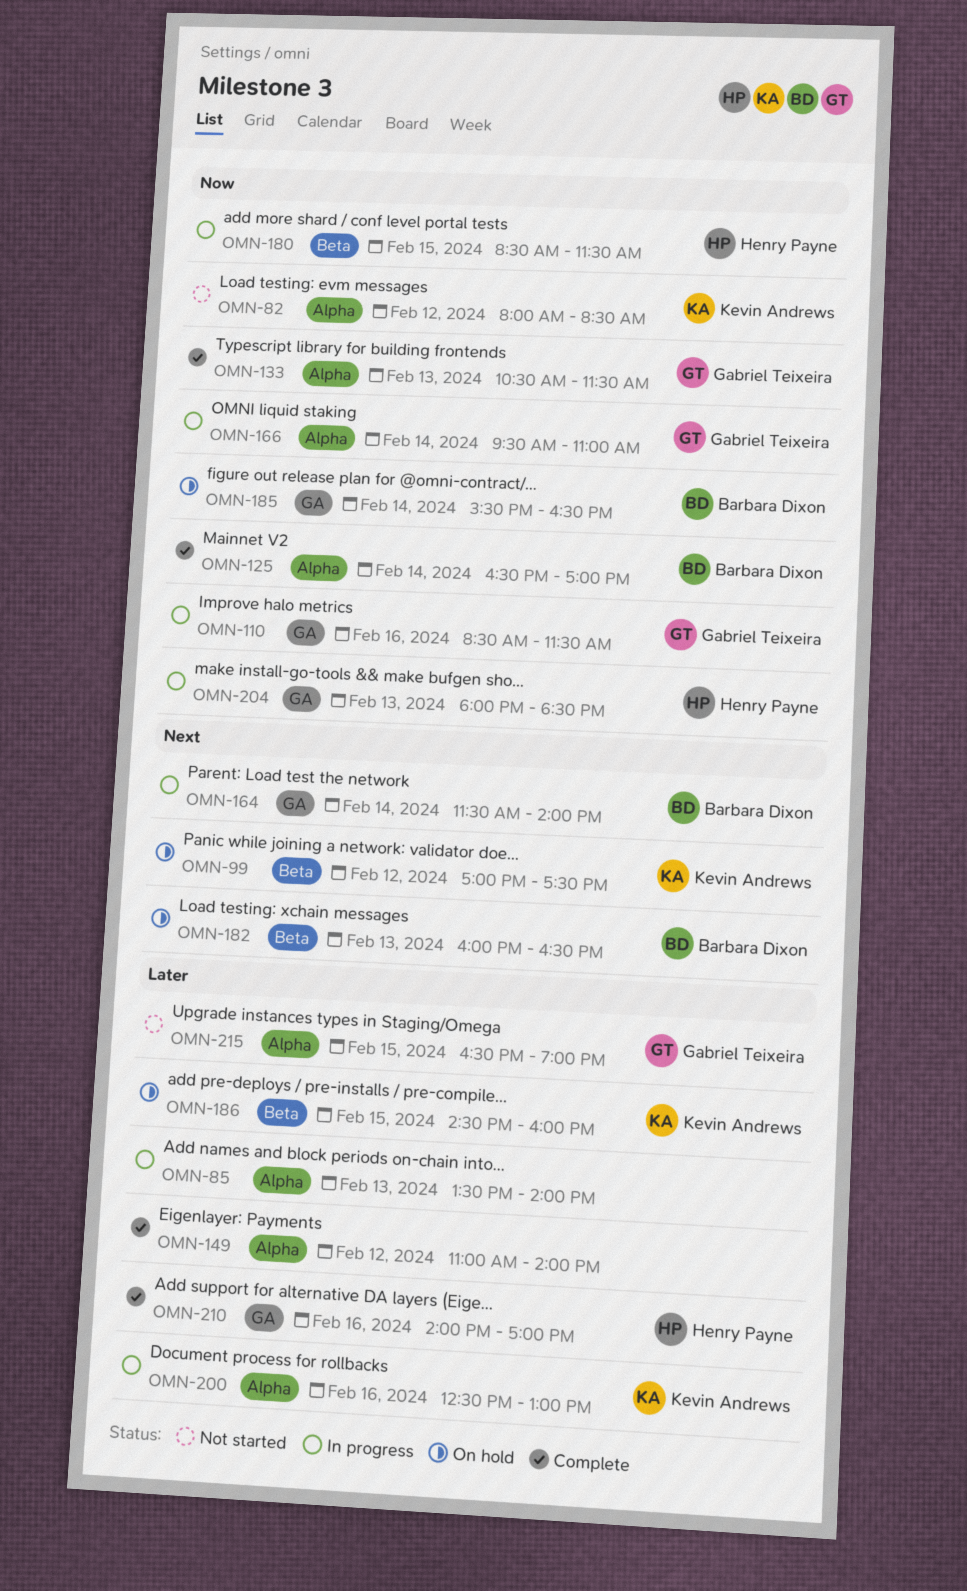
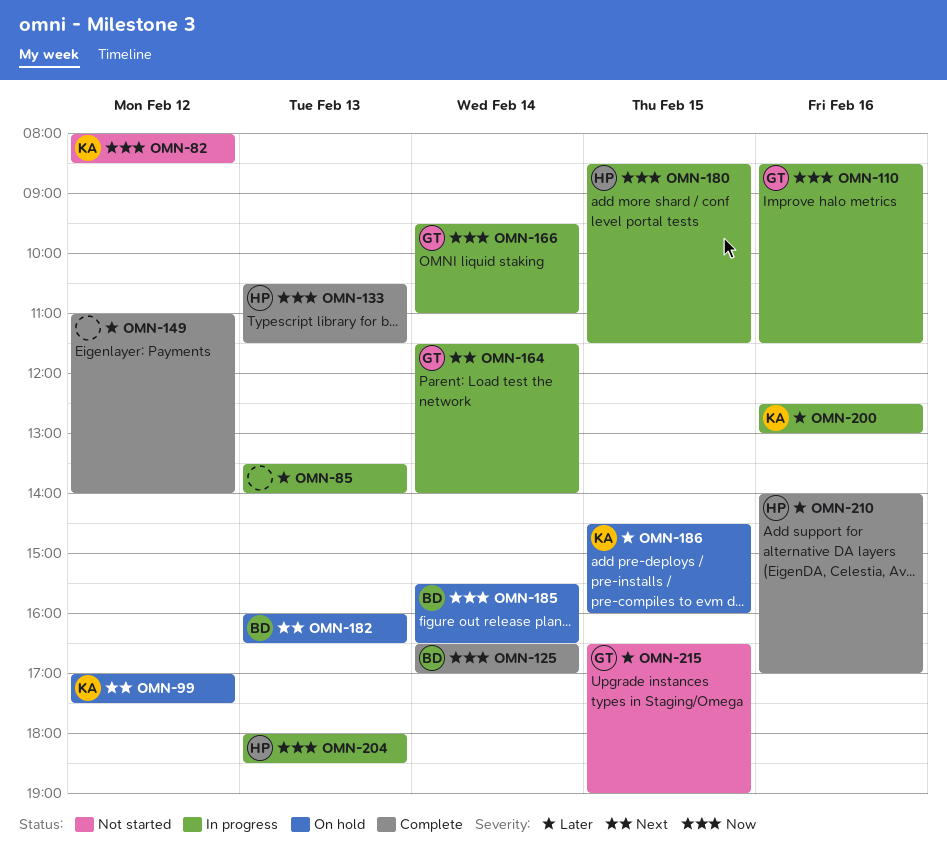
OMN-133, owner: Gabriel Teixeira -> Henry Payne
OMN-164, owner: Barbara Dixon -> Gabriel Teixeira

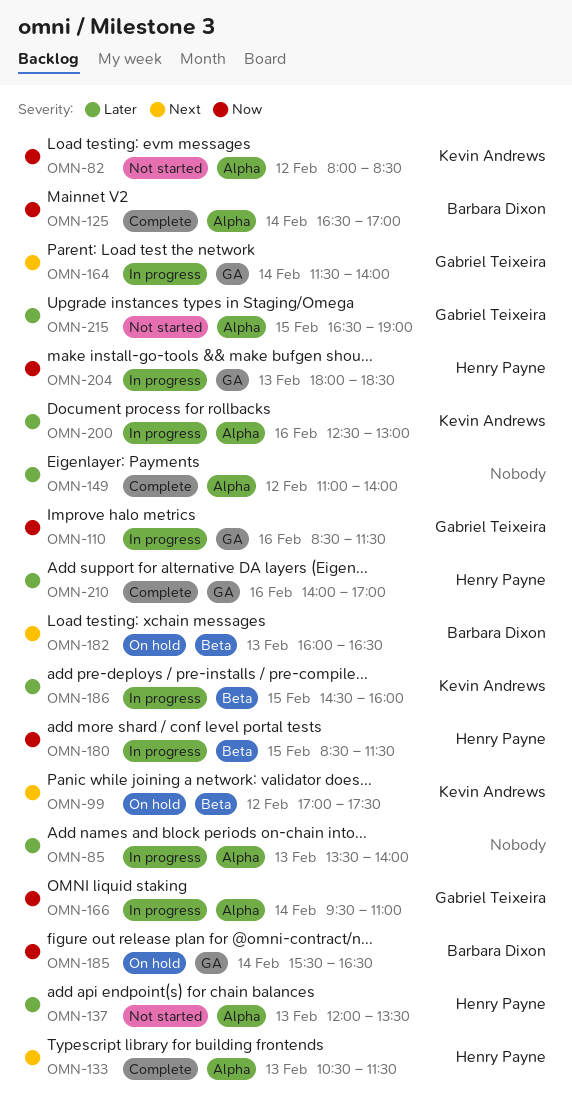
OMN-133, priority: Now -> Next
OMN-137: none -> present
OMN-186, status: On hold -> In progress

